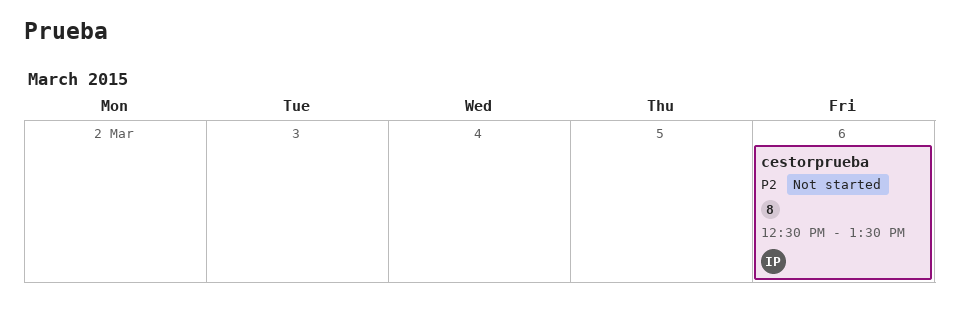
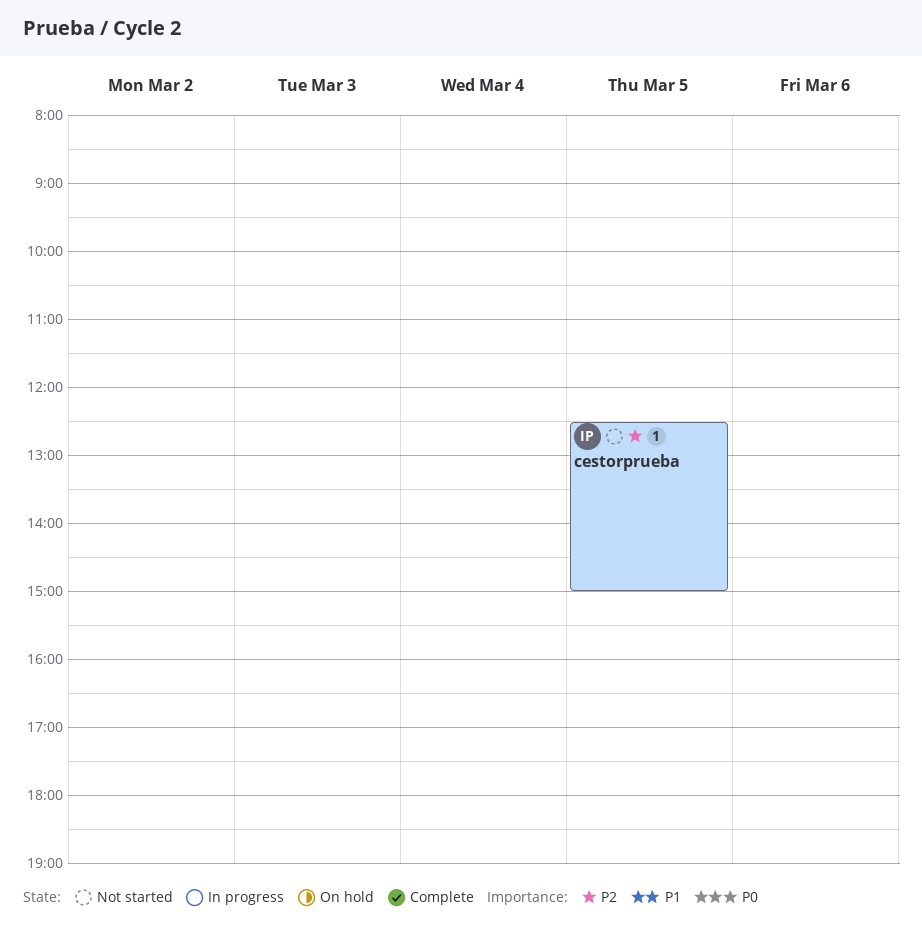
cestorprueba, estimate: 8 -> 1
cestorprueba, day: Mar 6 -> Mar 5
cestorprueba, ends: 13:30 -> 15:00

